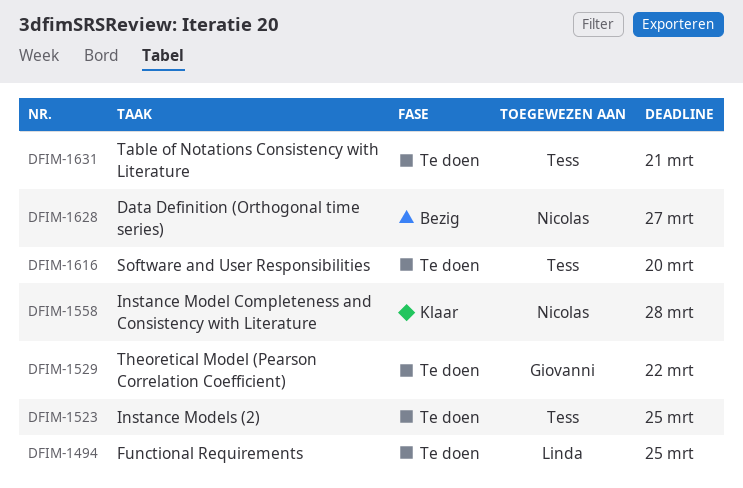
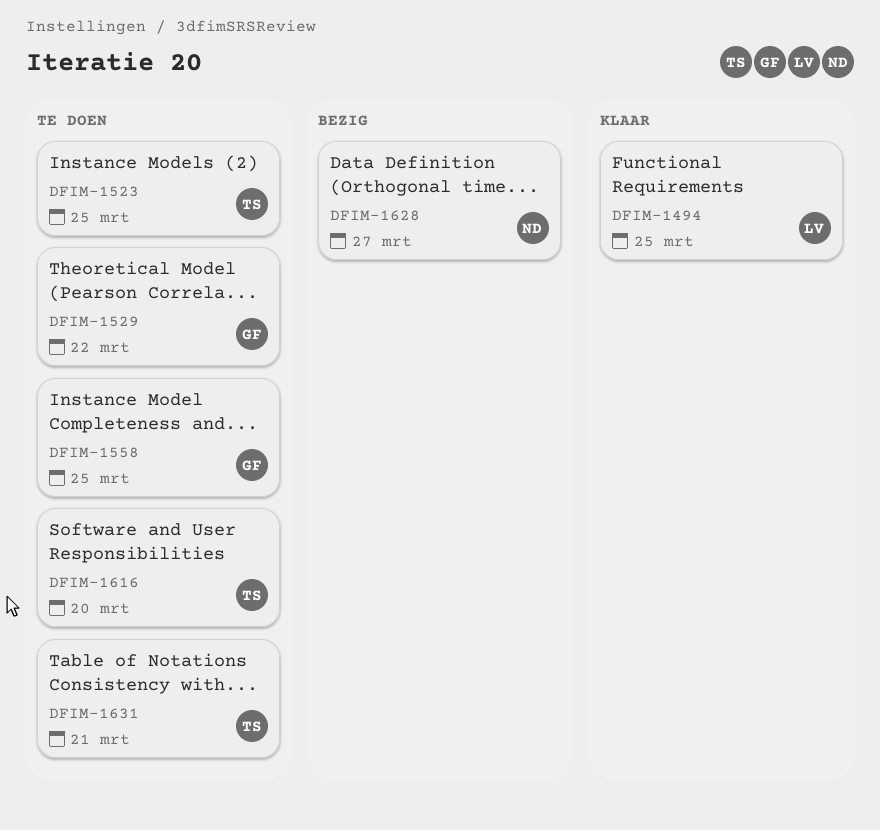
DFIM-1494, status: Te doen -> Klaar
DFIM-1558, status: Klaar -> Te doen
DFIM-1558, owner: Nicolas -> Giovanni
DFIM-1558, due: Mar 28 -> Mar 25

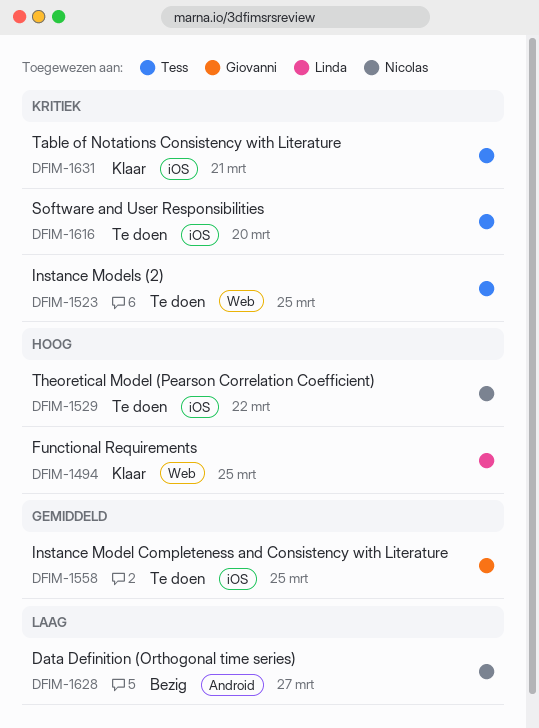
DFIM-1529, owner: Giovanni -> Nicolas
DFIM-1631, status: Te doen -> Klaar

